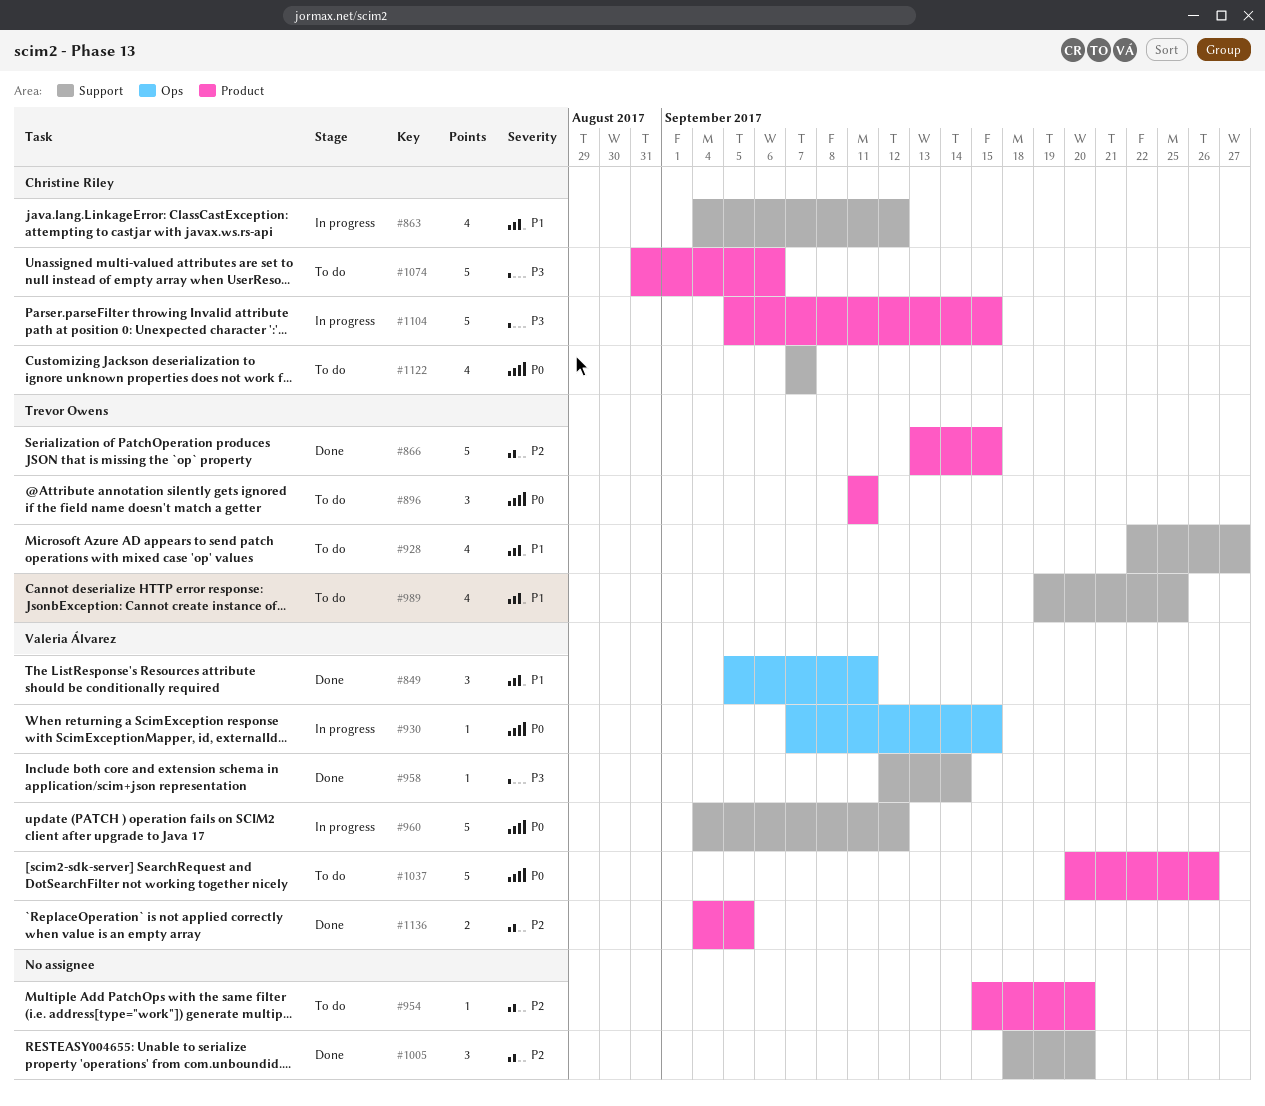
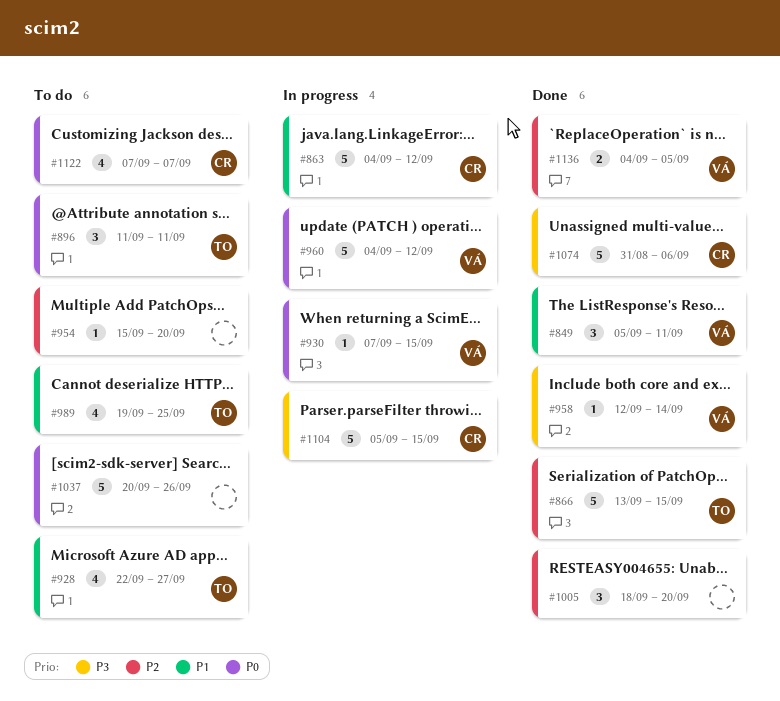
#863, estimate: 4 -> 5
#1037, owner: Valeria Álvarez -> none
#1074, status: To do -> Done

